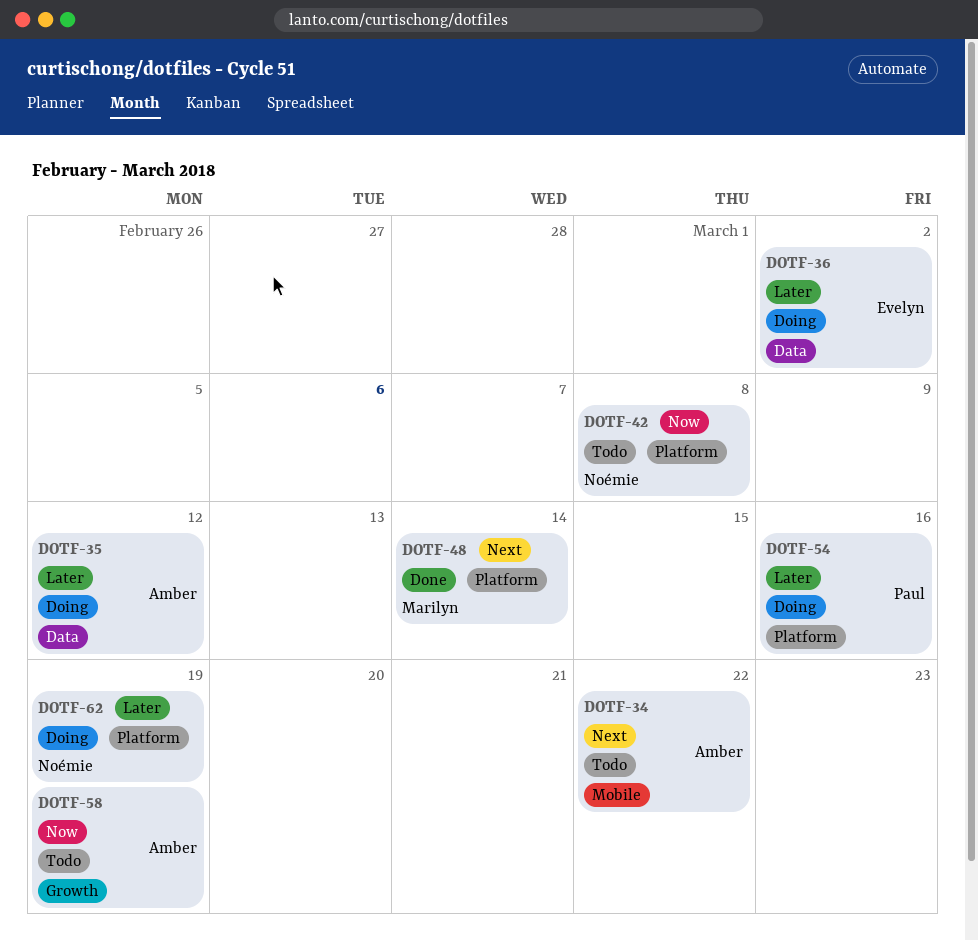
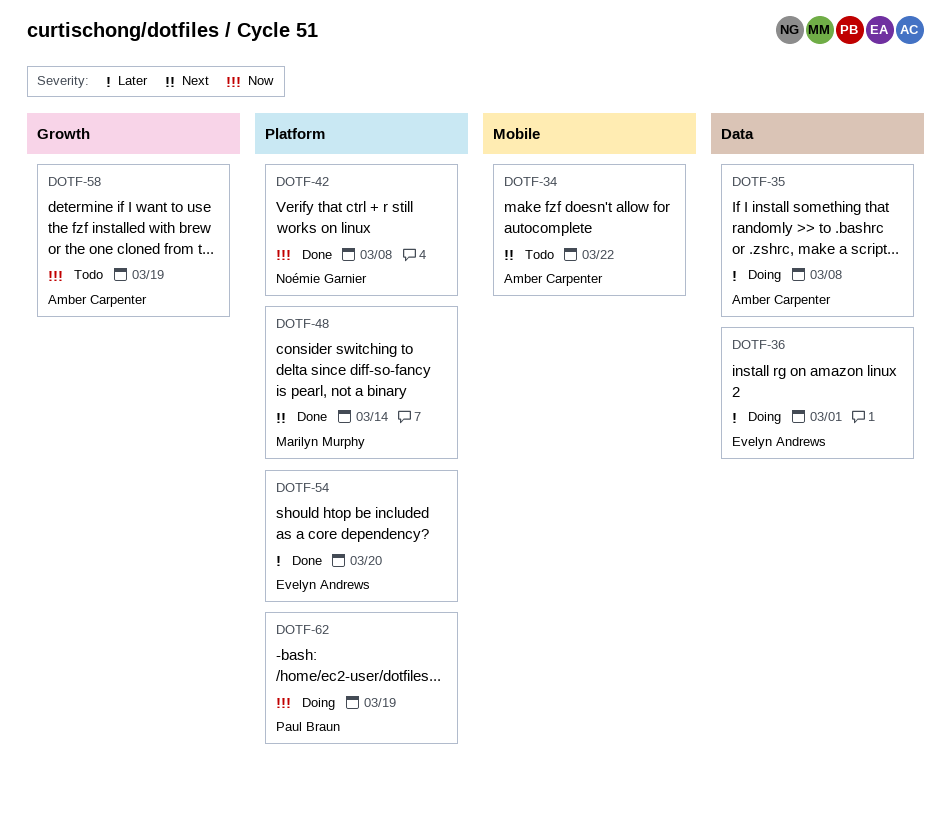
DOTF-35, due: Mar 12 -> Mar 8
DOTF-36, due: Mar 2 -> Mar 1
DOTF-42, status: Todo -> Done
DOTF-54, status: Doing -> Done
DOTF-54, owner: Paul Braun -> Evelyn Andrews
DOTF-54, due: Mar 16 -> Mar 20
DOTF-62, owner: Noémie Garnier -> Paul Braun
DOTF-62, priority: Later -> Now

